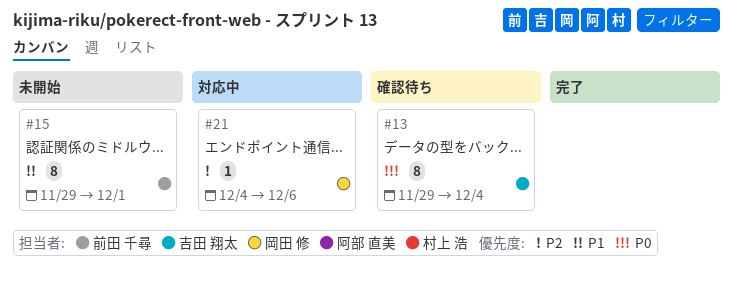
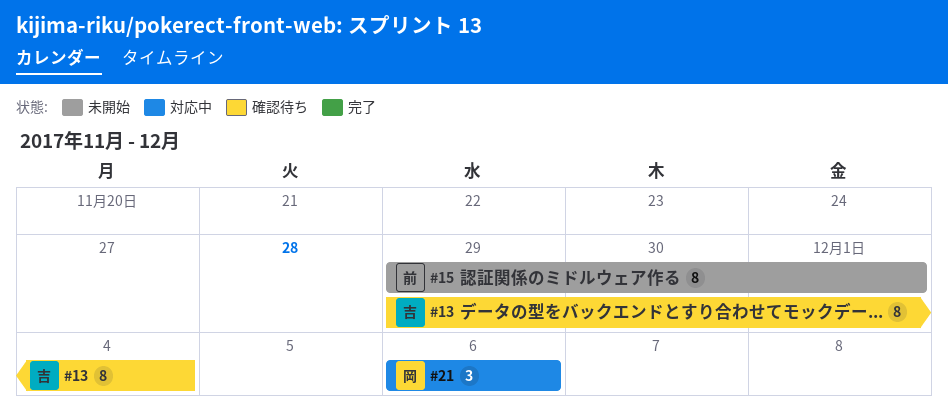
#21, estimate: 1 -> 3
#21, start: Dec 4 -> Dec 6

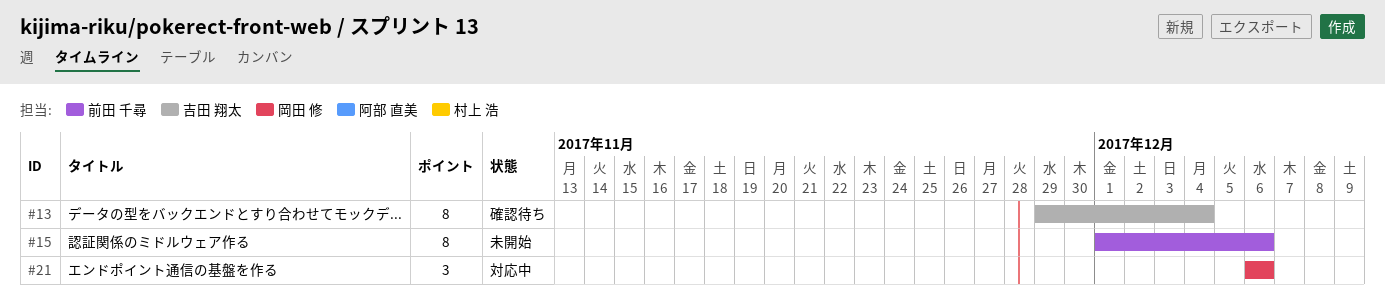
#15, start: Nov 29 -> Dec 1
#15, due: Dec 1 -> Dec 6

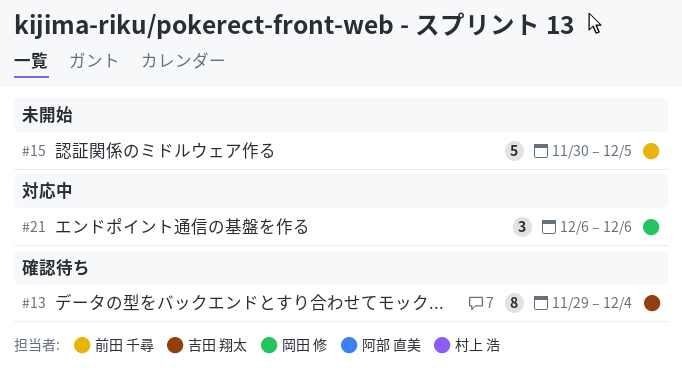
#15, estimate: 8 -> 5
#15, start: Dec 1 -> Nov 30
#15, due: Dec 6 -> Dec 5

